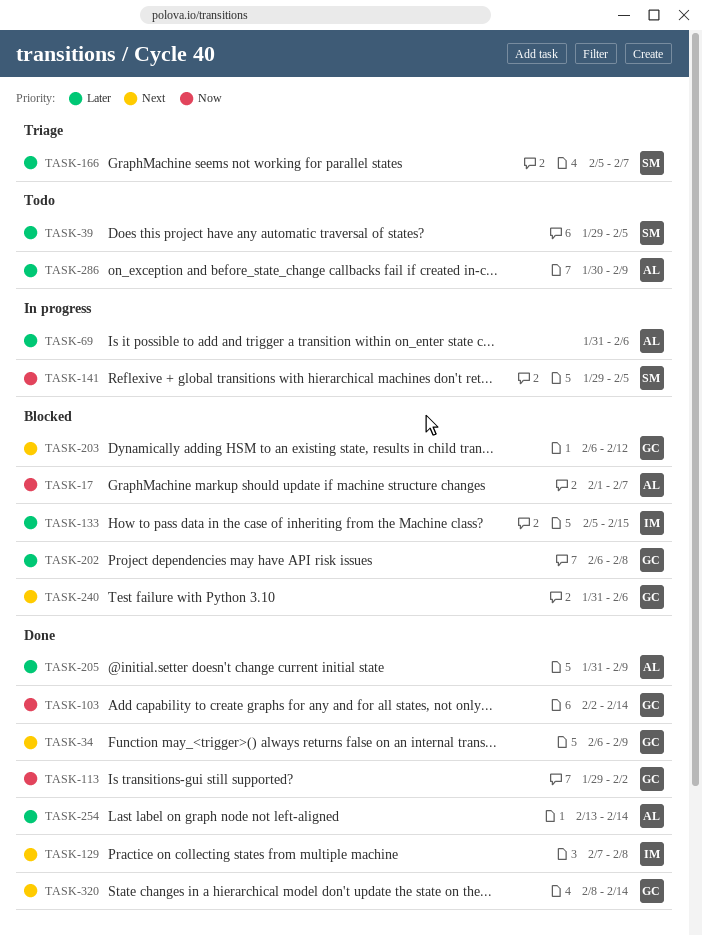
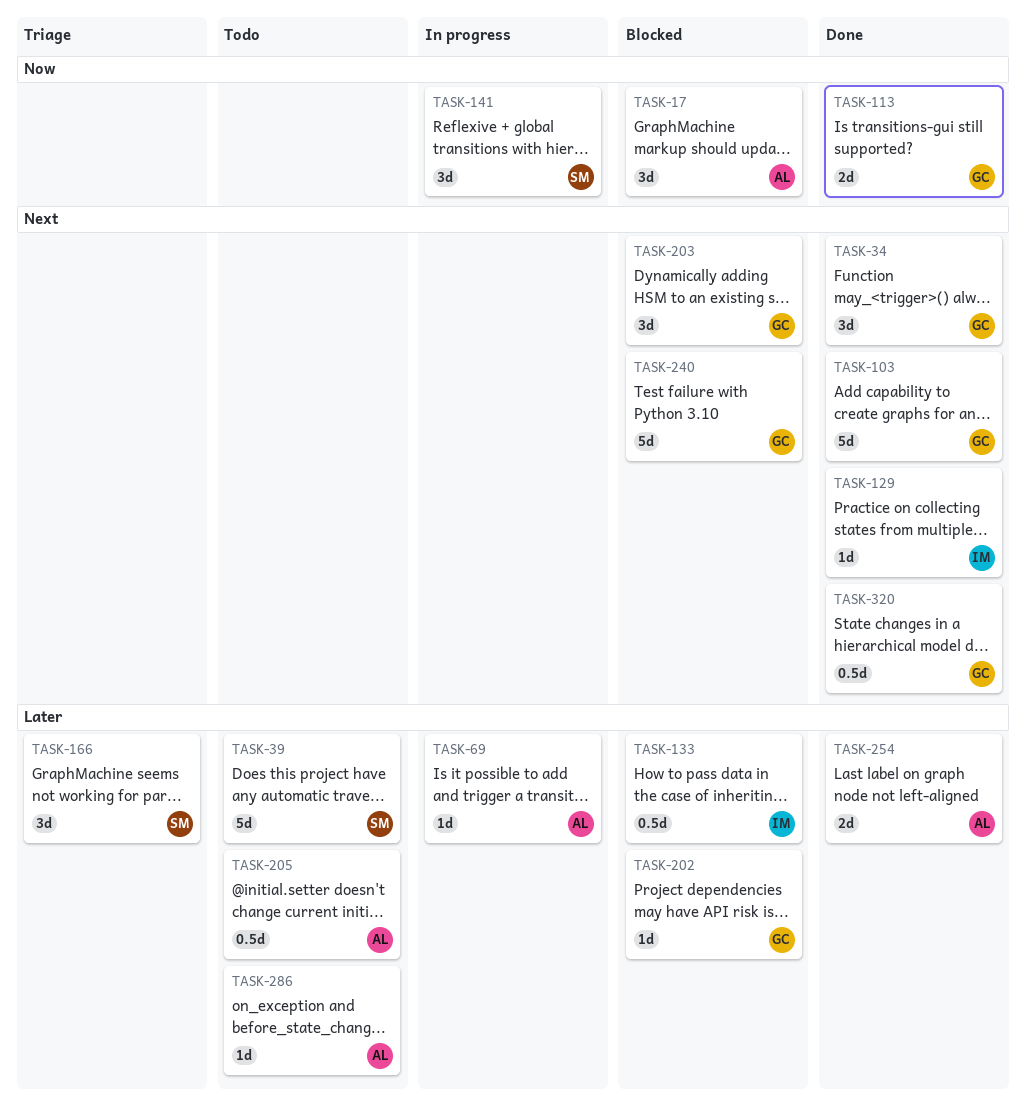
TASK-103, priority: Now -> Next
TASK-205, status: Done -> Todo

